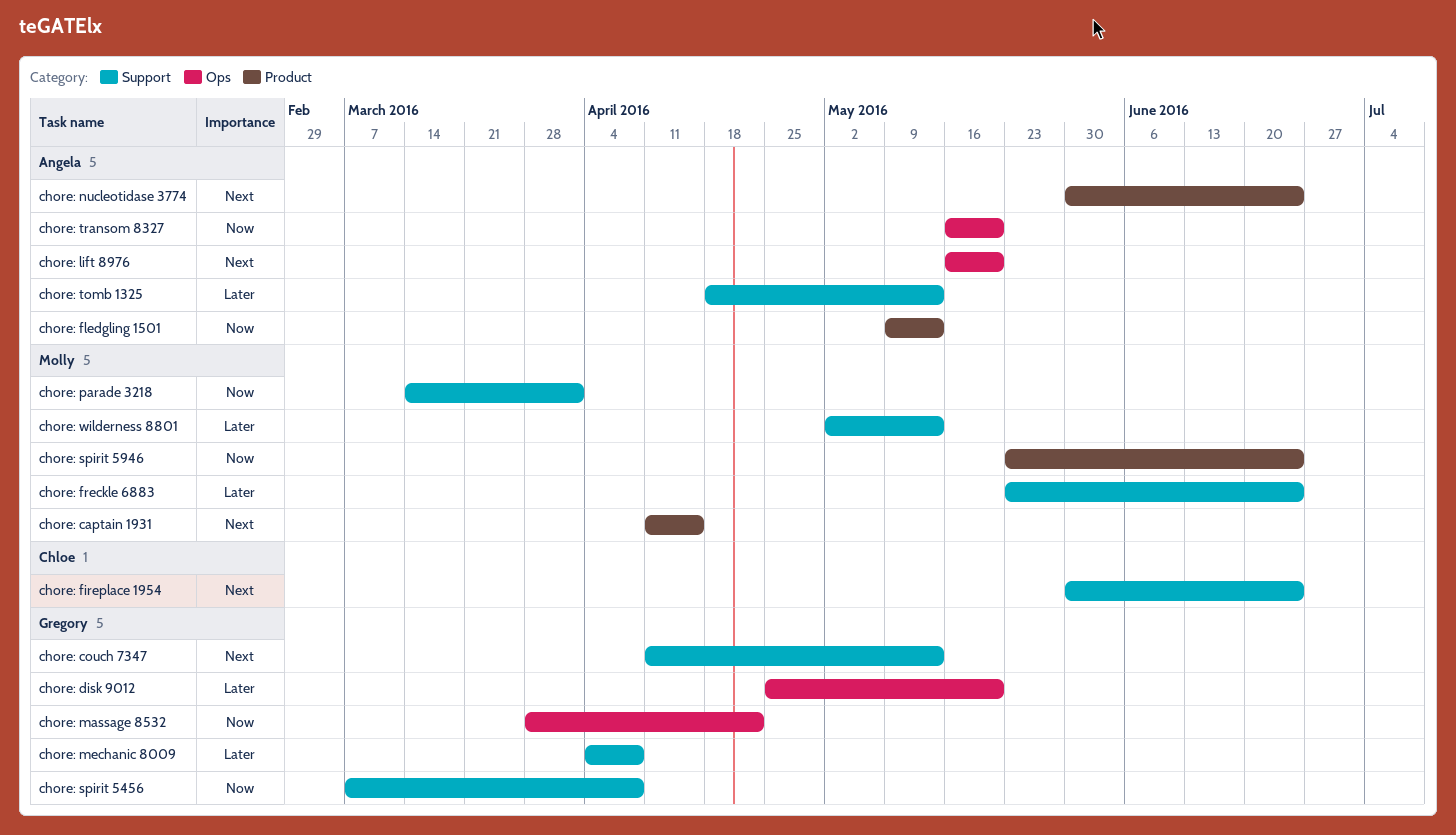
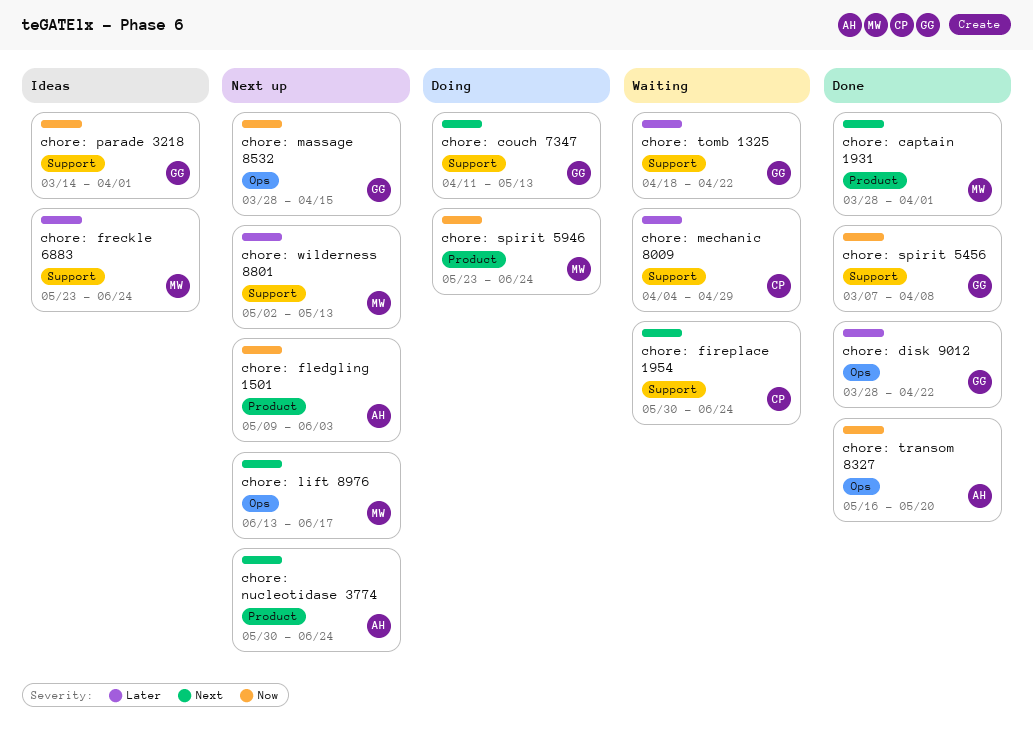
chore: captain 1931, start: Apr 11 -> Mar 28
chore: captain 1931, due: Apr 15 -> Apr 1
chore: disk 9012, start: Apr 25 -> Mar 28
chore: disk 9012, due: May 20 -> Apr 22
chore: fledgling 1501, due: May 13 -> Jun 3
chore: lift 8976, owner: Angela -> Molly
chore: lift 8976, start: May 16 -> Jun 13
chore: lift 8976, due: May 20 -> Jun 17
chore: massage 8532, due: Apr 22 -> Apr 15
chore: mechanic 8009, owner: Gregory -> Chloe
chore: mechanic 8009, due: Apr 8 -> Apr 29
chore: parade 3218, owner: Molly -> Gregory
chore: tomb 1325, owner: Angela -> Gregory
chore: tomb 1325, due: May 13 -> Apr 22

